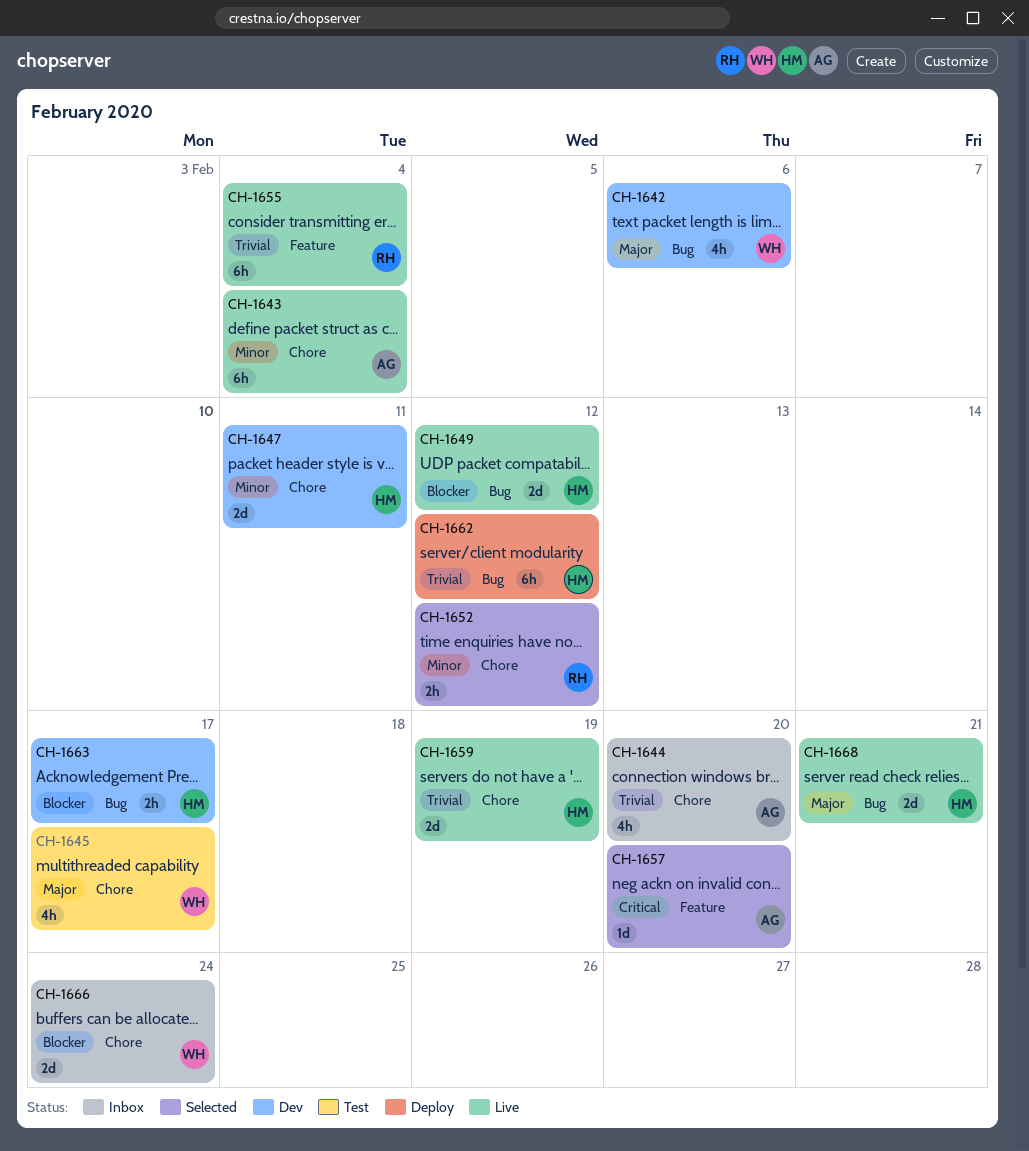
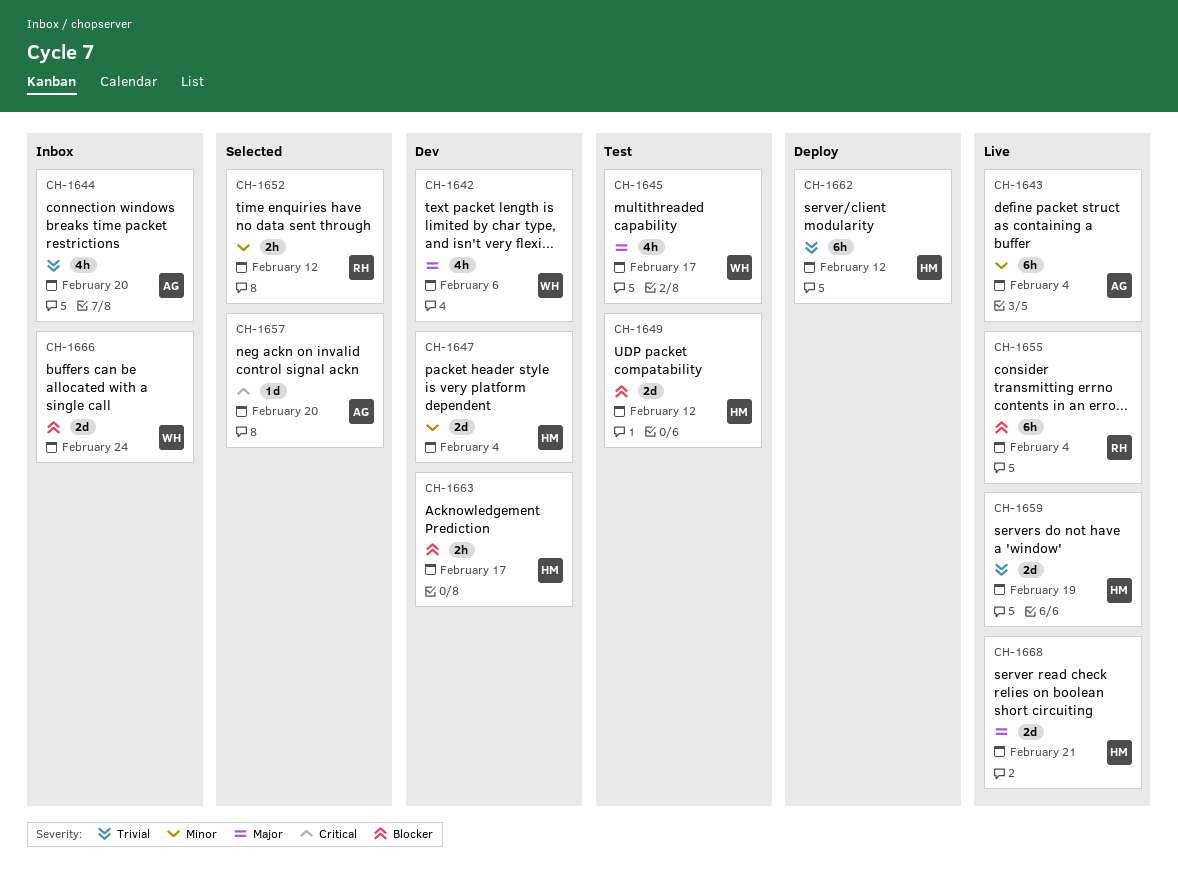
CH-1647, due: Feb 11 -> Feb 4
CH-1649, status: Live -> Test
CH-1655, priority: Trivial -> Blocker

